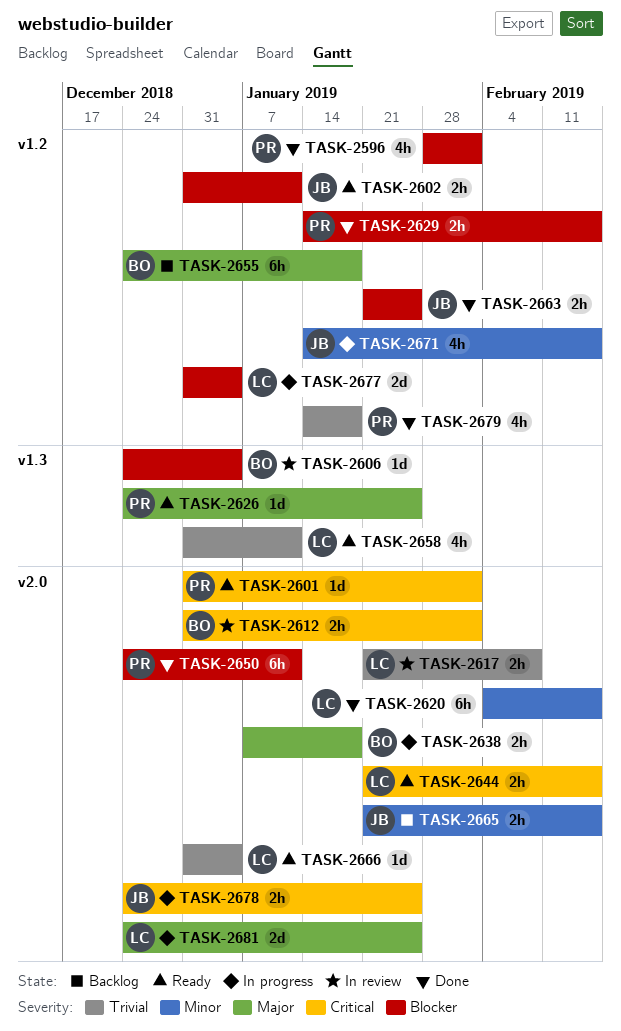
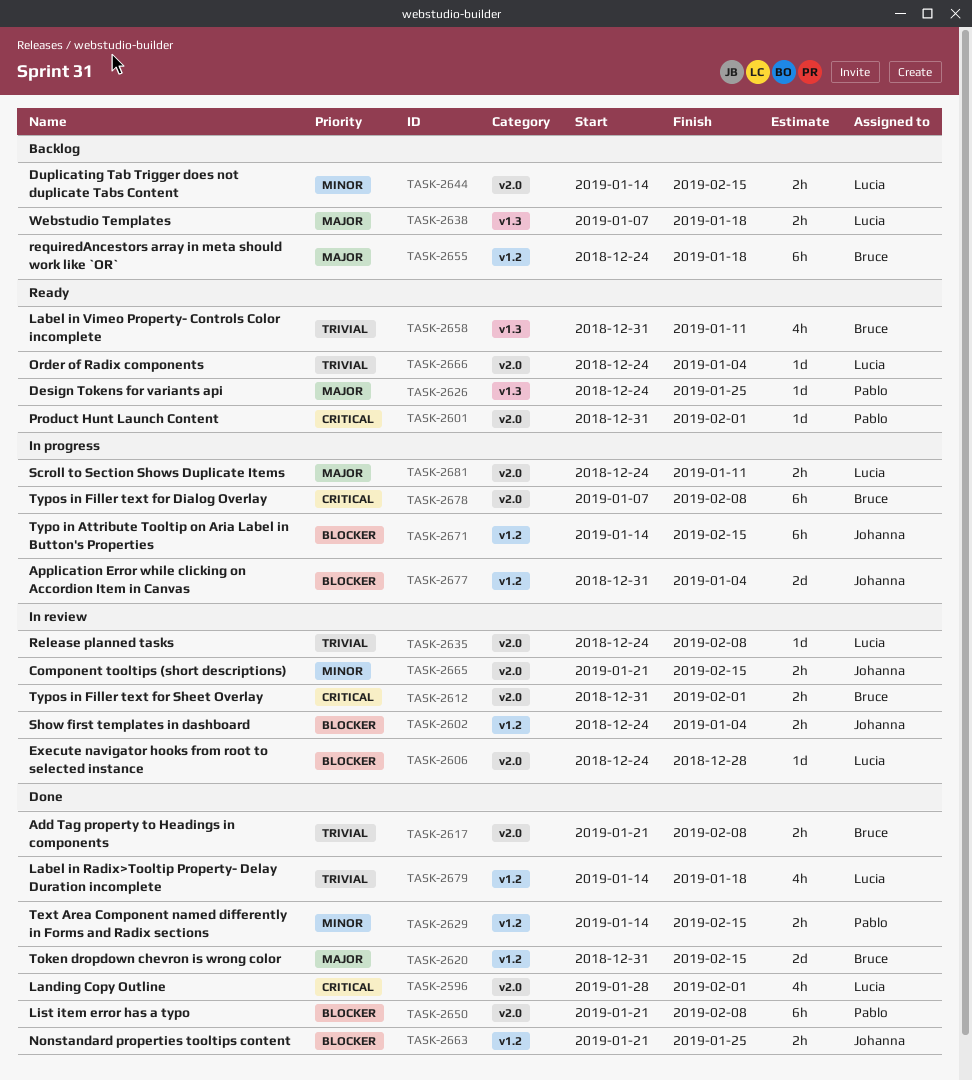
TASK-2596, owner: Pablo -> Lucia
TASK-2596, priority: Blocker -> Critical
TASK-2596, label: v1.2 -> v2.0
TASK-2602, status: Ready -> In review
TASK-2602, start: Dec 31 -> Dec 24
TASK-2602, due: Jan 11 -> Jan 4
TASK-2606, owner: Bruce -> Lucia
TASK-2606, label: v1.3 -> v2.0
TASK-2606, due: Jan 4 -> Dec 28
TASK-2617, status: In review -> Done
TASK-2617, owner: Lucia -> Bruce
TASK-2620, owner: Lucia -> Bruce
TASK-2620, priority: Minor -> Major
TASK-2620, label: v2.0 -> v1.2
TASK-2620, estimate: 6h -> 2d
TASK-2620, start: Feb 4 -> Dec 31
TASK-2629, priority: Blocker -> Minor
TASK-2635: none -> present
TASK-2638, status: In progress -> Backlog
TASK-2638, owner: Bruce -> Lucia
TASK-2638, label: v2.0 -> v1.3
TASK-2644, status: Ready -> Backlog
TASK-2644, priority: Critical -> Minor
TASK-2644, start: Jan 21 -> Jan 14
TASK-2650, start: Dec 24 -> Jan 21
TASK-2650, due: Jan 11 -> Feb 8
TASK-2658, owner: Lucia -> Bruce
TASK-2665, status: Backlog -> In review
TASK-2666, start: Dec 31 -> Dec 24
TASK-2671, priority: Minor -> Blocker
TASK-2671, estimate: 4h -> 6h
TASK-2677, owner: Lucia -> Johanna
TASK-2678, owner: Johanna -> Bruce
TASK-2678, estimate: 2h -> 6h
TASK-2678, start: Dec 24 -> Jan 7
TASK-2678, due: Jan 25 -> Feb 8
TASK-2679, owner: Pablo -> Lucia
TASK-2681, estimate: 2d -> 2h
TASK-2681, due: Jan 25 -> Jan 11

